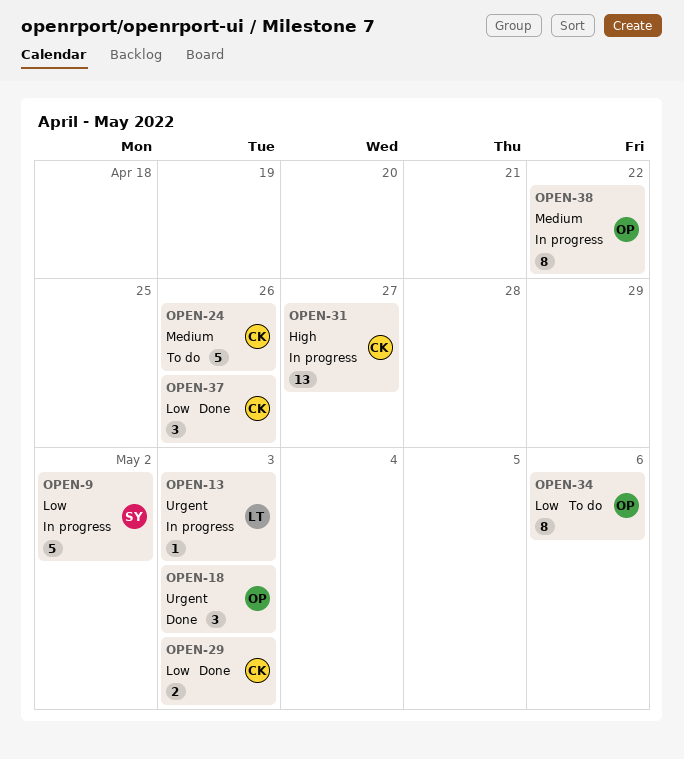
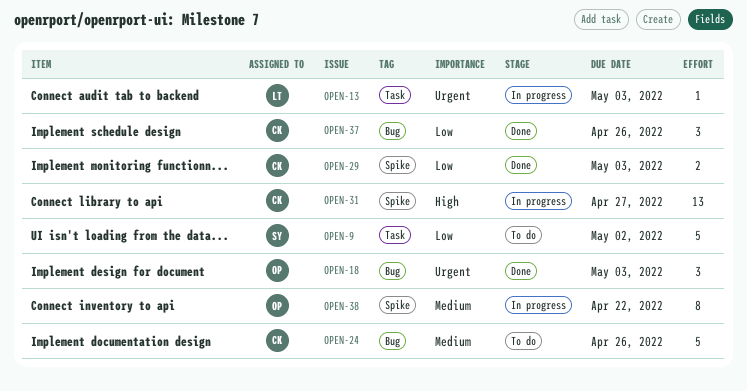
OPEN-9, status: In progress -> To do
OPEN-34: present -> none

